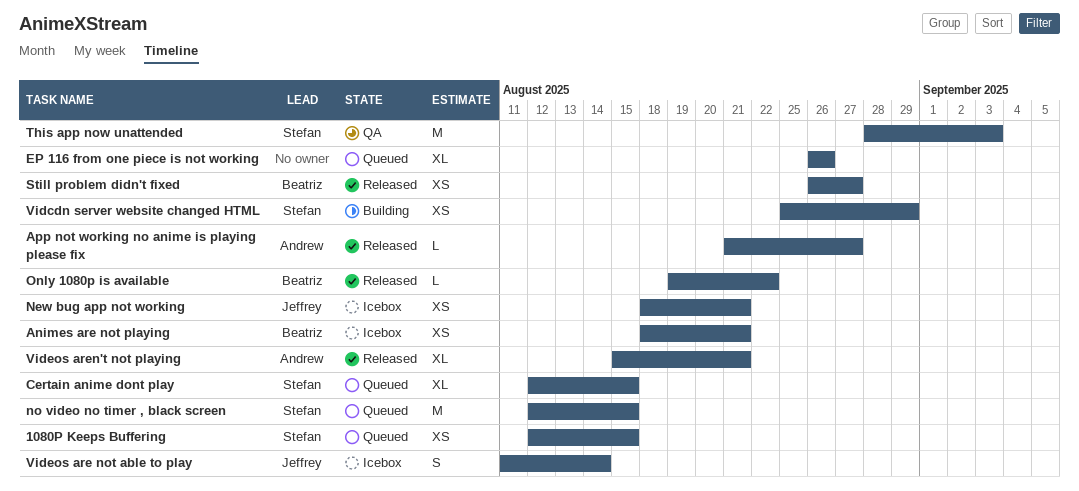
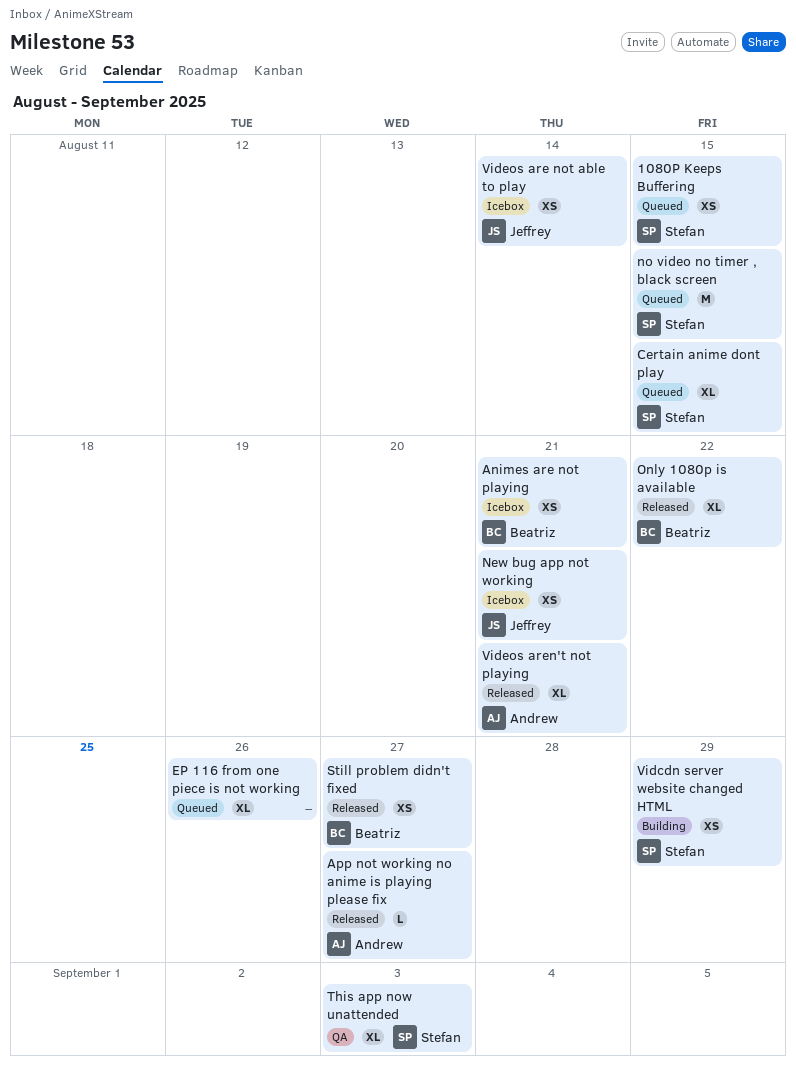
Only 1080p is available, estimate: L -> XL
This app now unattended, estimate: M -> XL
Videos are not able to play, estimate: S -> XS

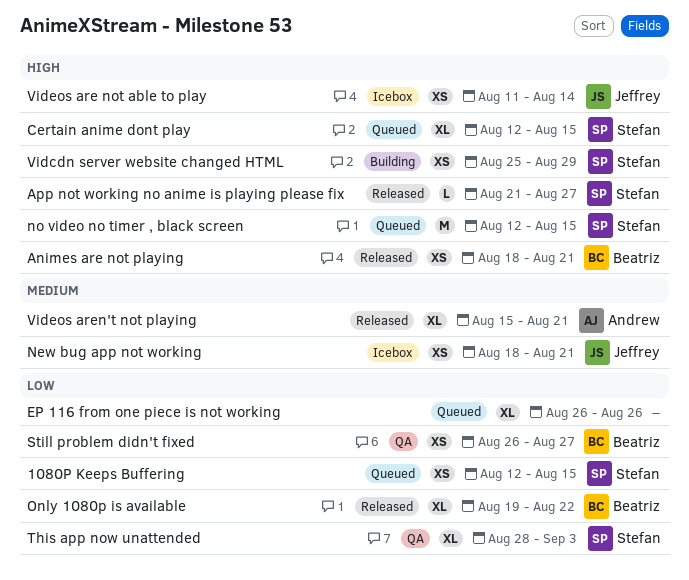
Animes are not playing, status: Icebox -> Released
App not working no anime is playing please fix, owner: Andrew -> Stefan
Still problem didn't fixed, status: Released -> QA

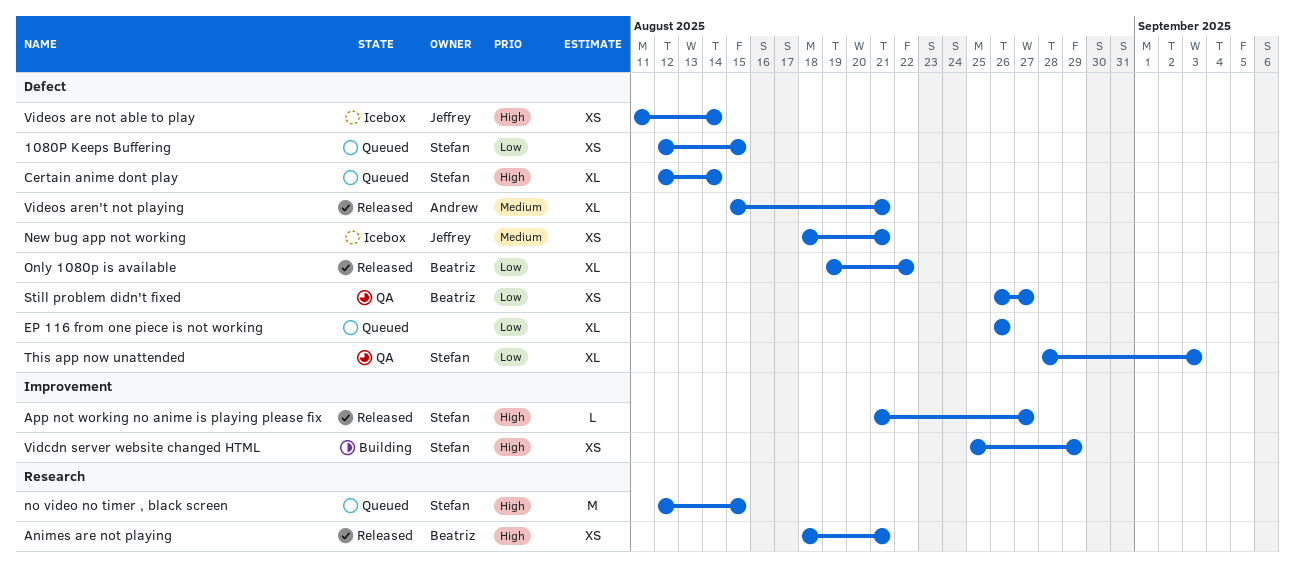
Certain anime dont play, due: Aug 15 -> Aug 14

